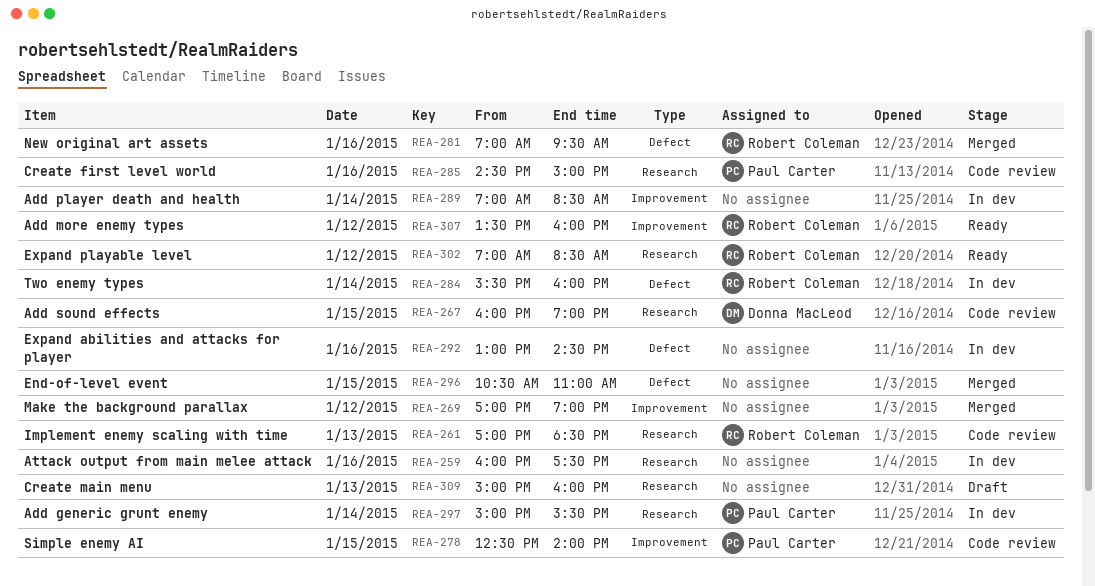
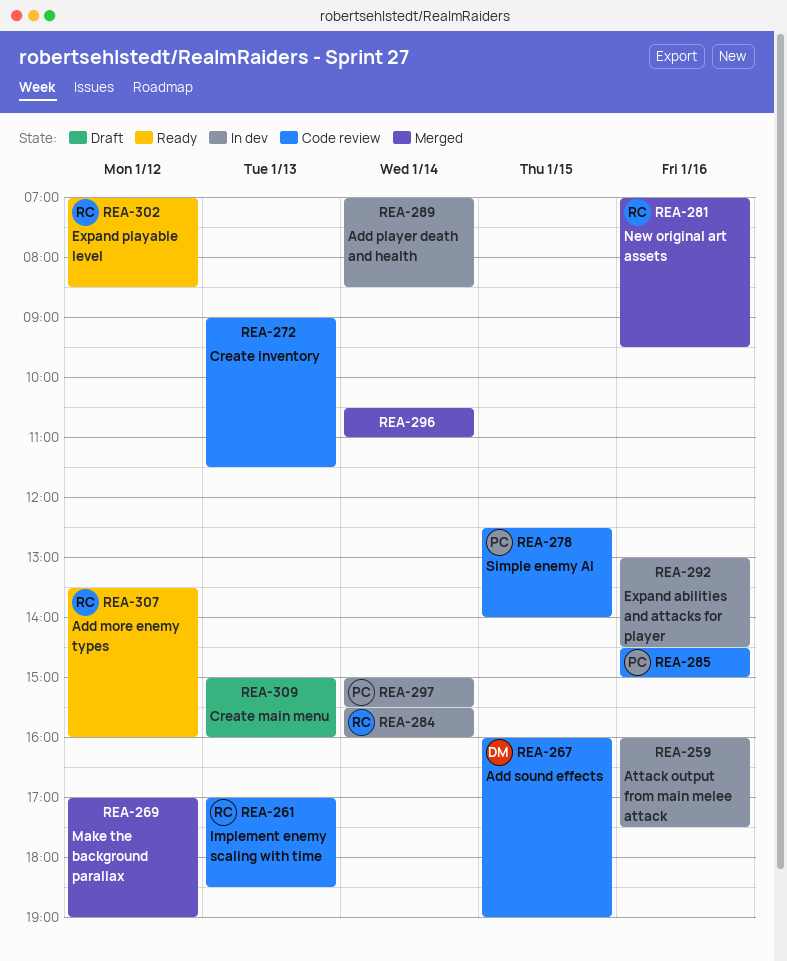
REA-272: none -> present
REA-296, day: Jan 15 -> Jan 14

